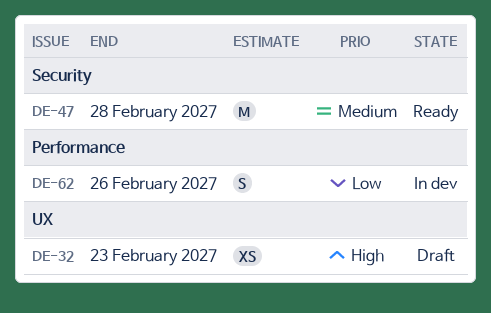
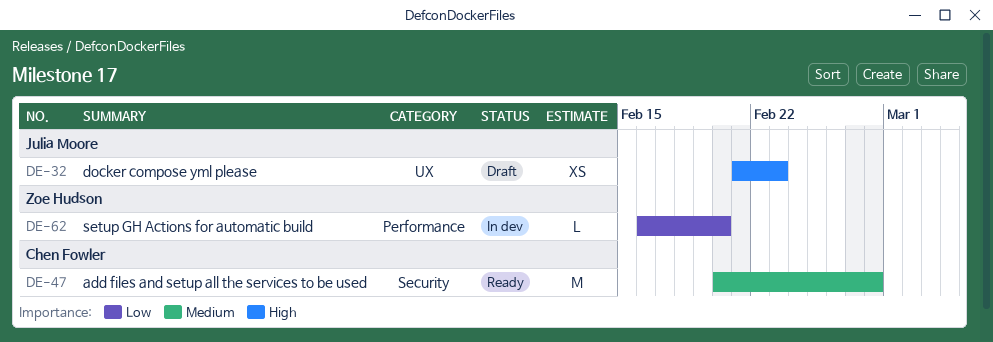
DE-62, estimate: S -> L
DE-62, due: Feb 26 -> Feb 20

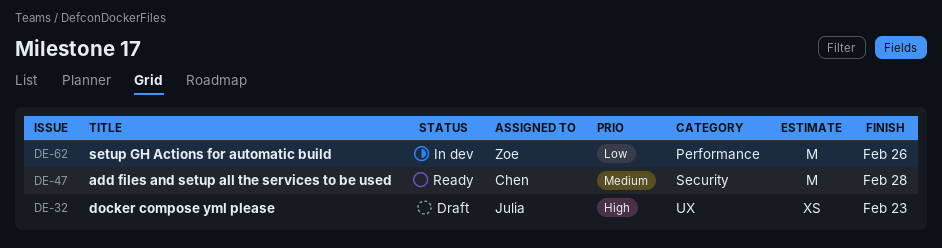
DE-62, estimate: L -> M
DE-62, due: Feb 20 -> Feb 26

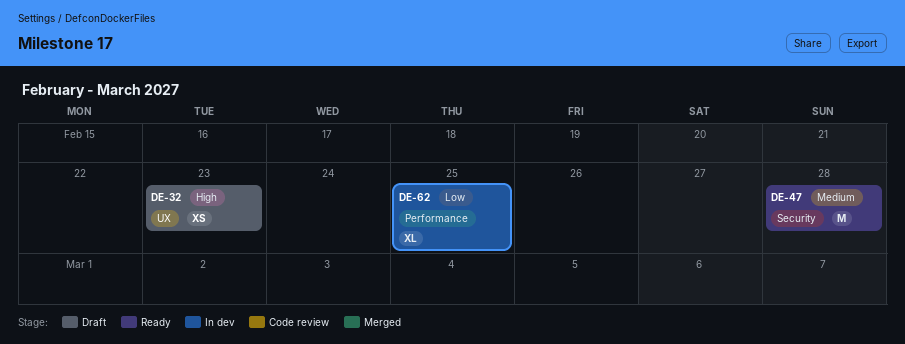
DE-62, estimate: M -> XL
DE-62, due: Feb 26 -> Feb 25

